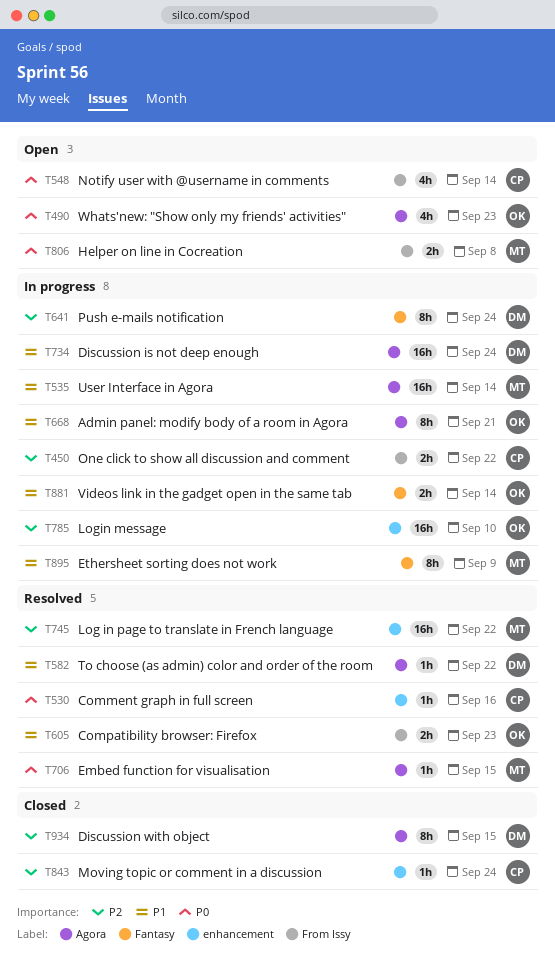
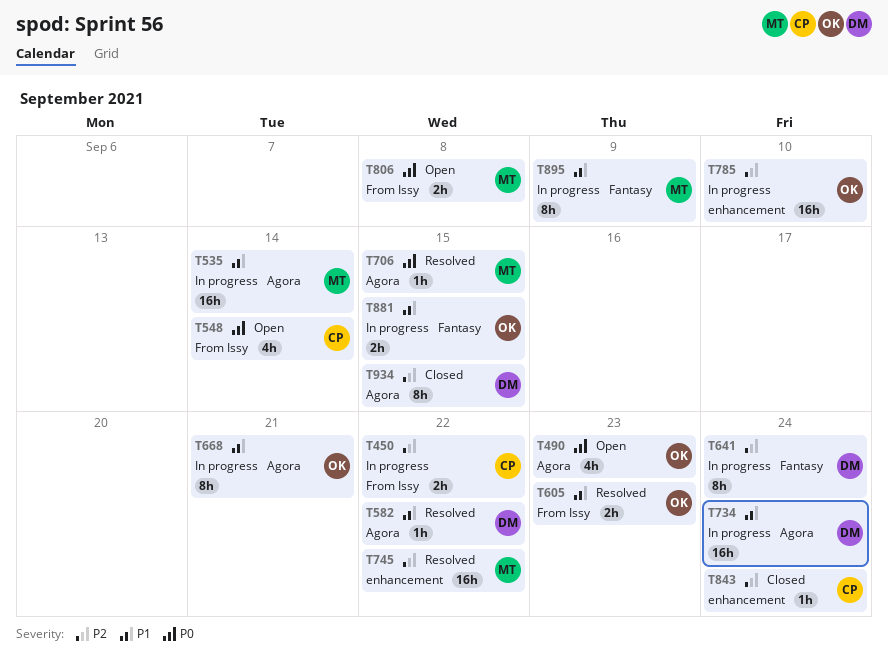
T530: present -> none
T881, due: Sep 14 -> Sep 15

